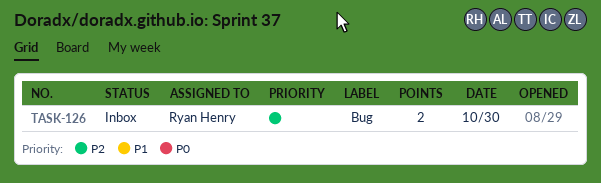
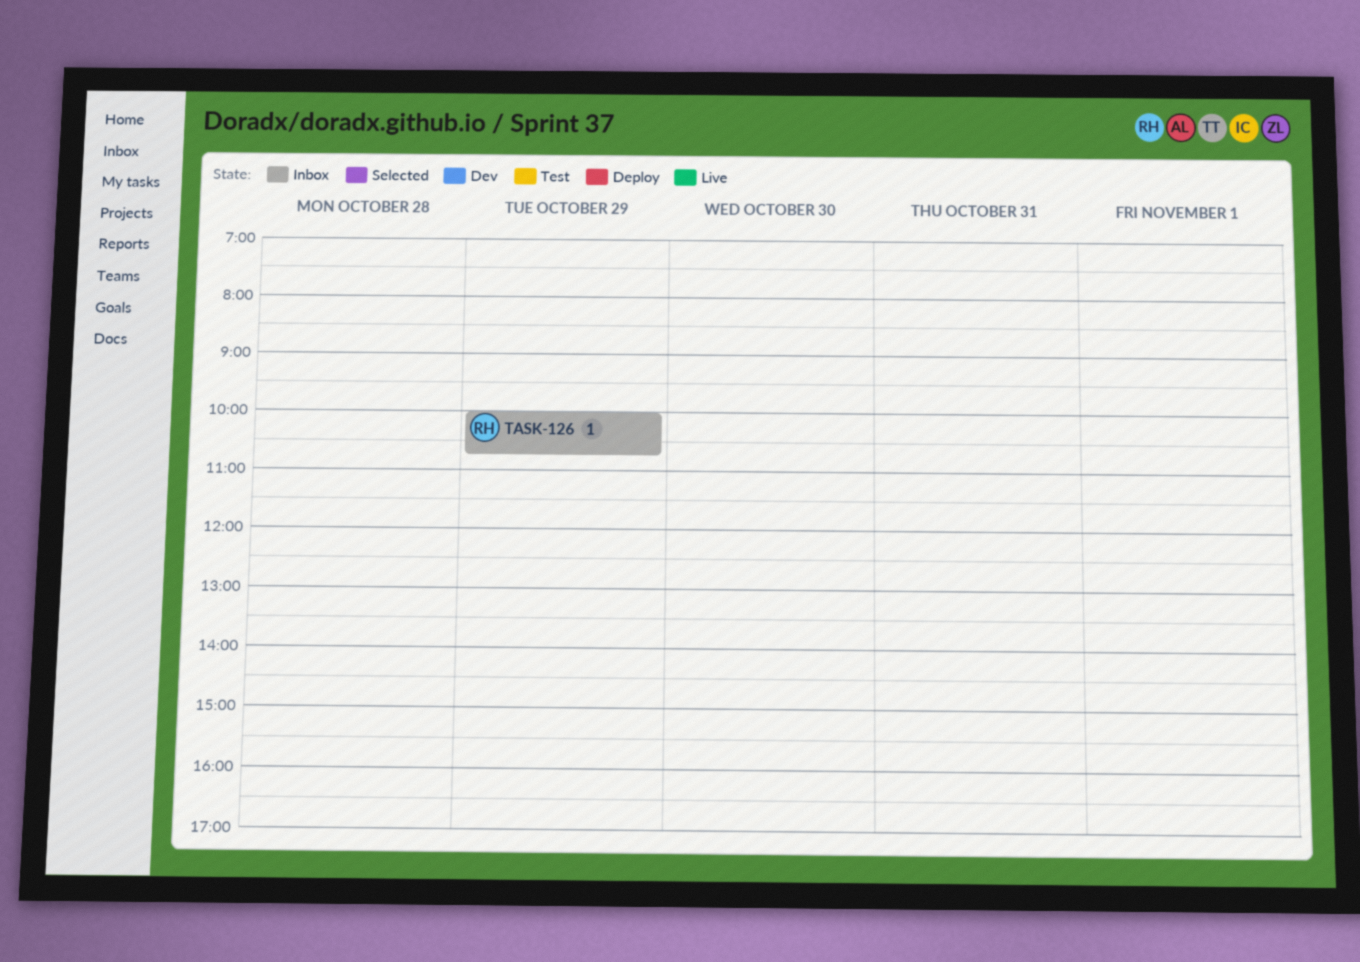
TASK-126, estimate: 2 -> 1
TASK-126, day: Oct 30 -> Oct 29

